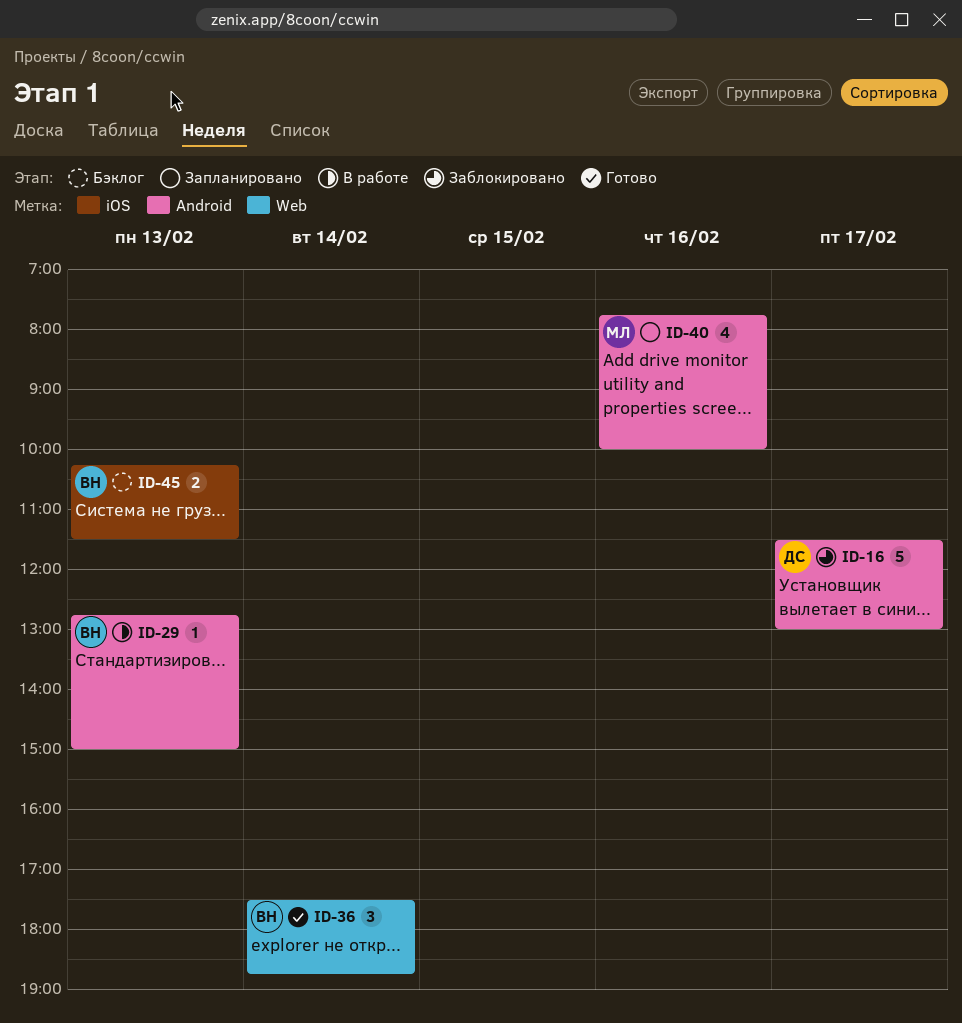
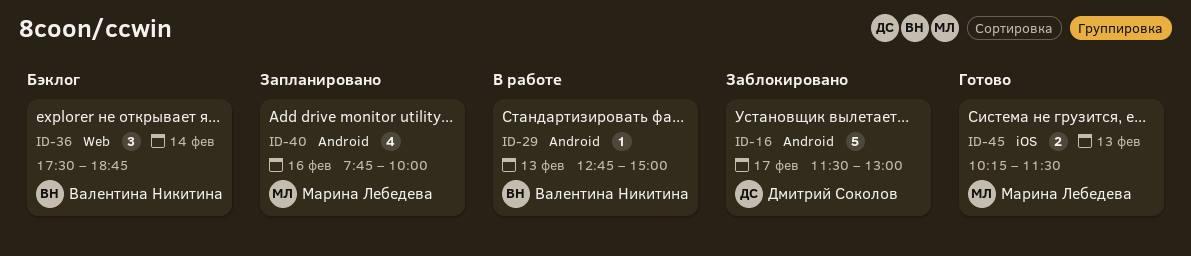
ID-36, status: Готово -> Бэклог
ID-45, status: Бэклог -> Готово
ID-45, owner: Валентина Никитина -> Марина Лебедева

